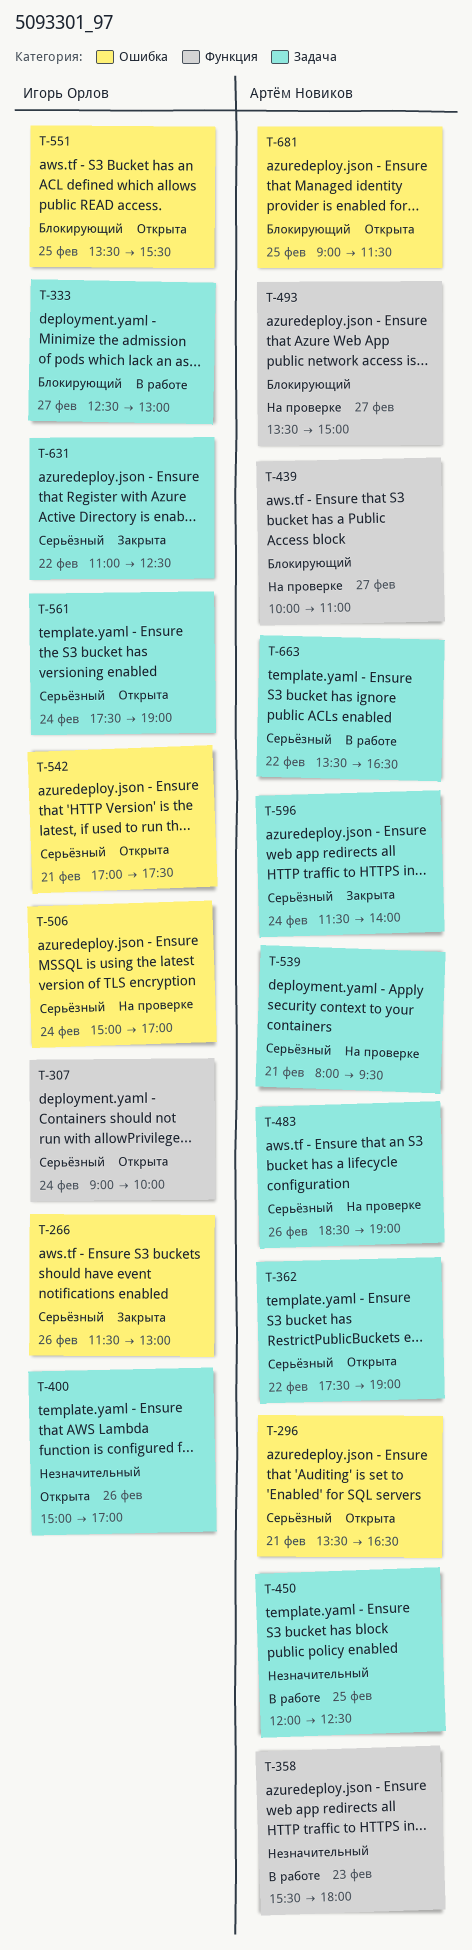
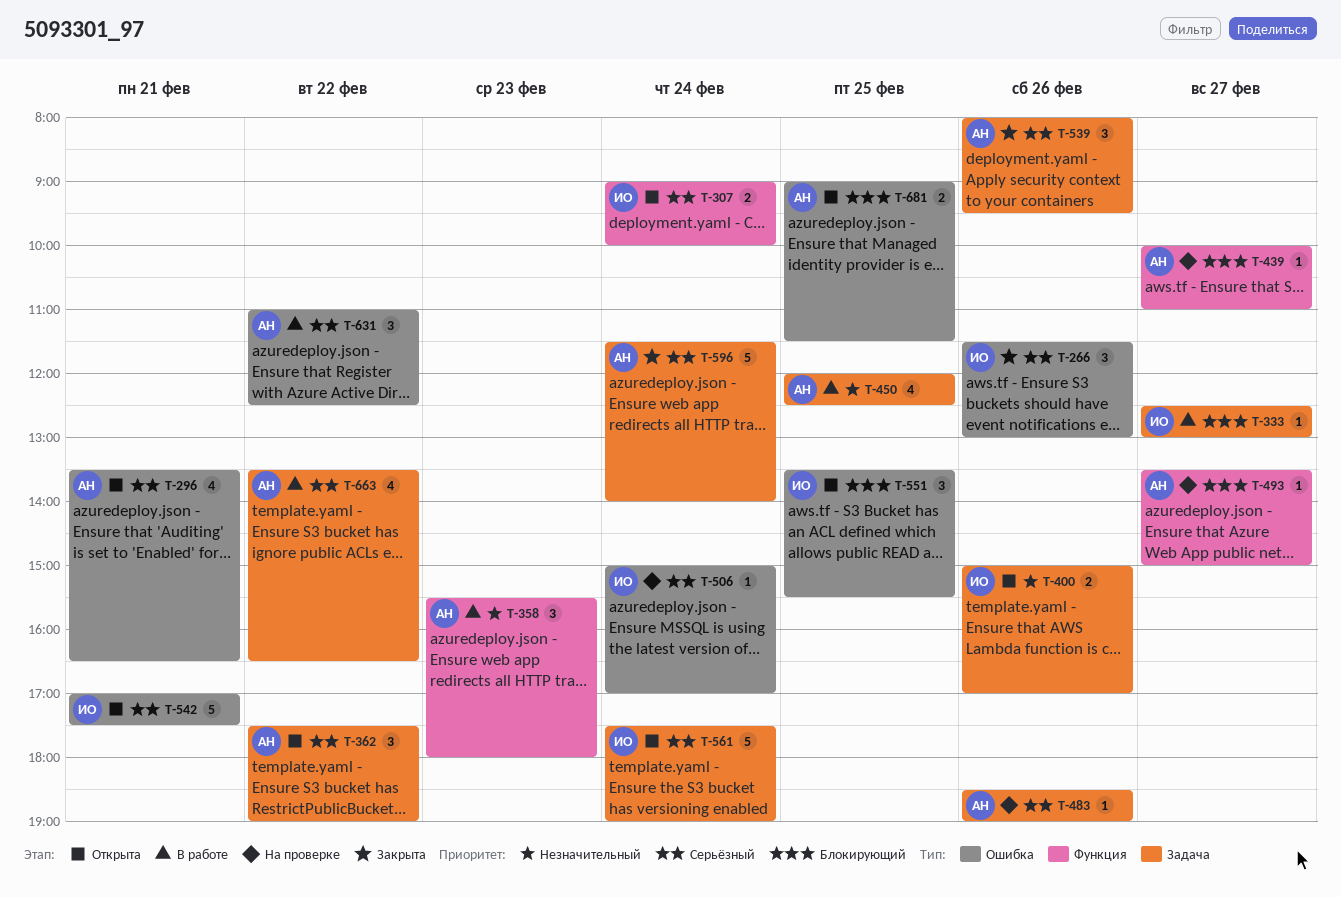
T-539, status: На проверке -> Закрыта
T-539, day: Feb 21 -> Feb 26
T-631, status: Закрыта -> В работе
T-631, owner: Игорь Орлов -> Артём Новиков
T-631, label: Задача -> Ошибка

